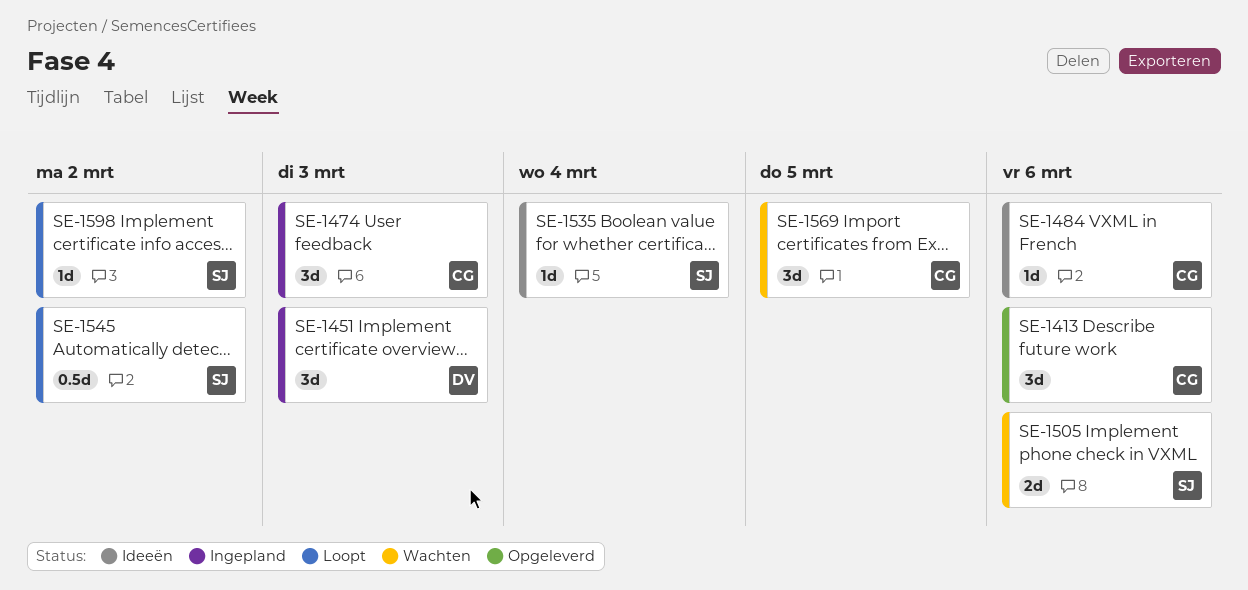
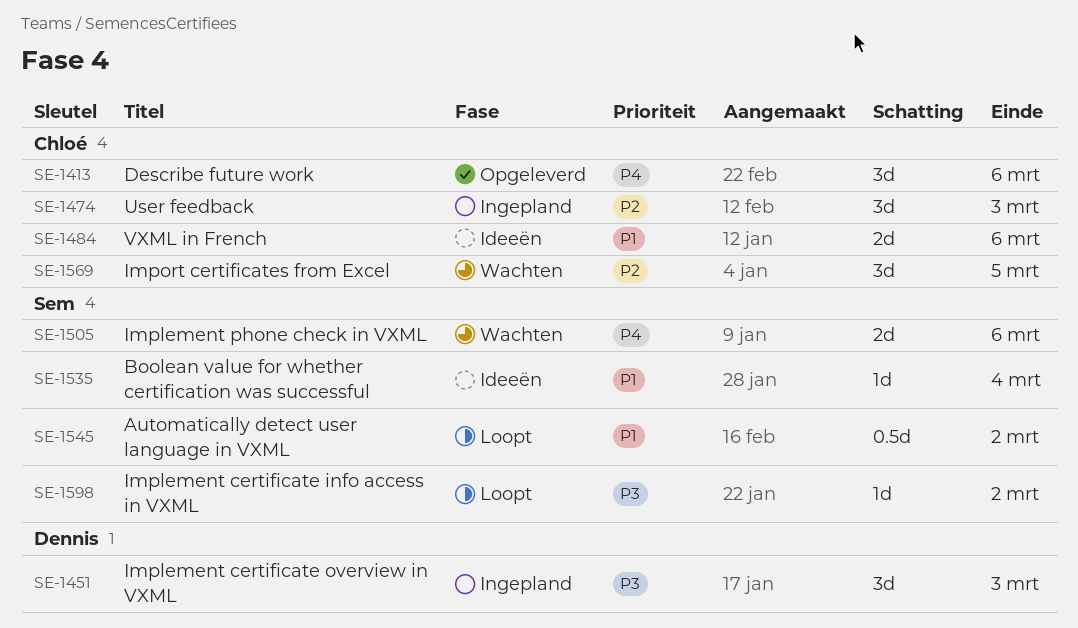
SE-1484, estimate: 1d -> 2d

